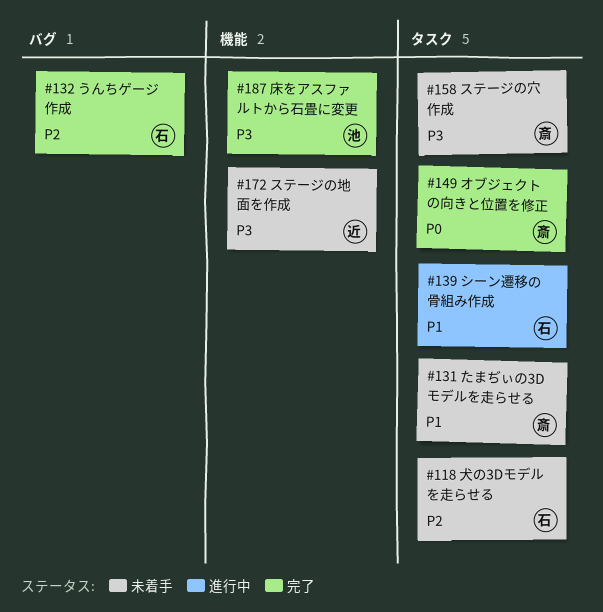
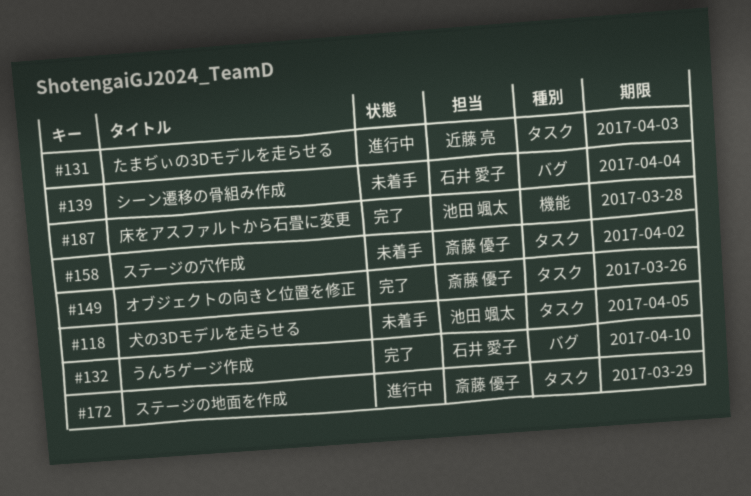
#118, owner: 石井 愛子 -> 池田 颯太
#131, status: 未着手 -> 進行中
#131, owner: 斎藤 優子 -> 近藤 亮
#139, status: 進行中 -> 未着手
#139, label: タスク -> バグ
#172, status: 未着手 -> 進行中
#172, owner: 近藤 亮 -> 斎藤 優子
#172, label: 機能 -> タスク

